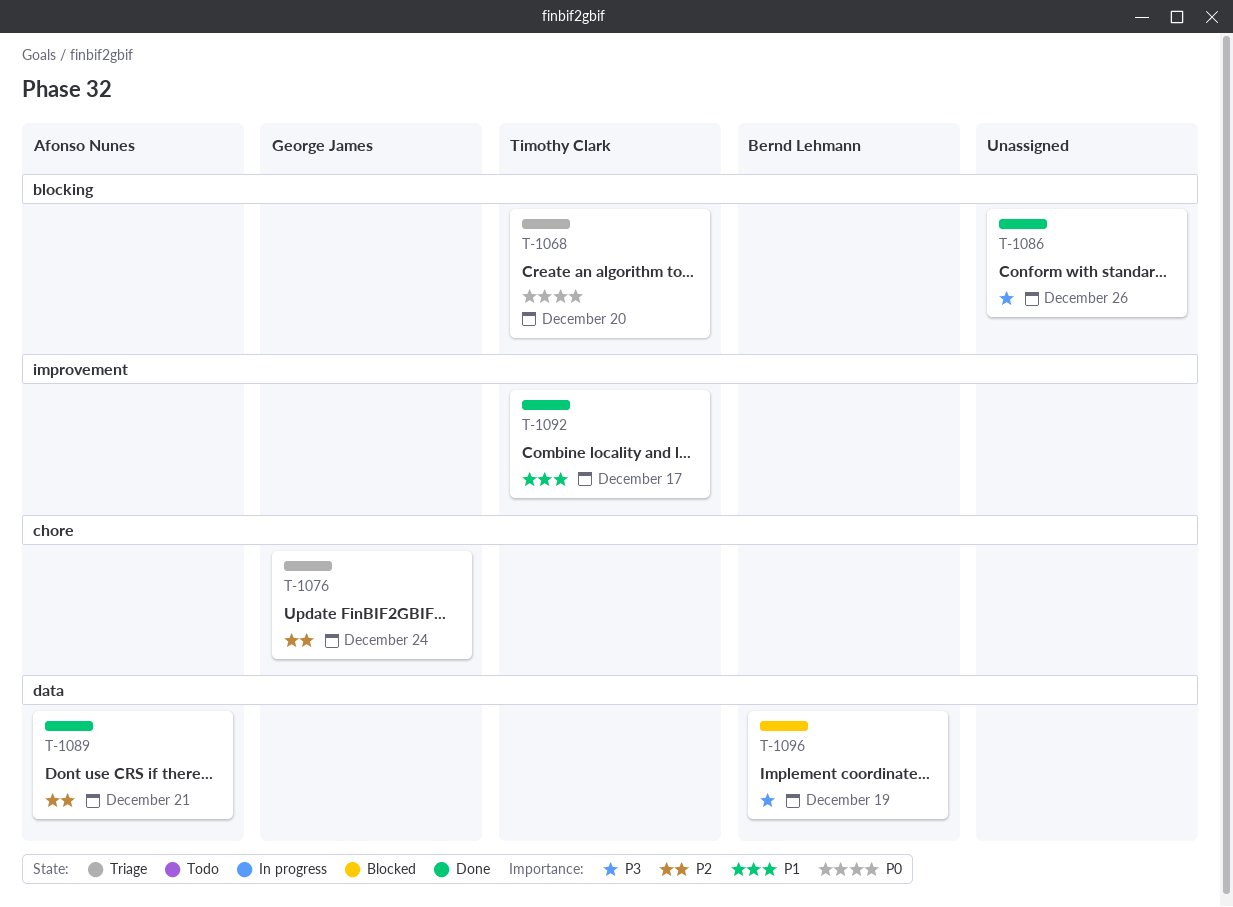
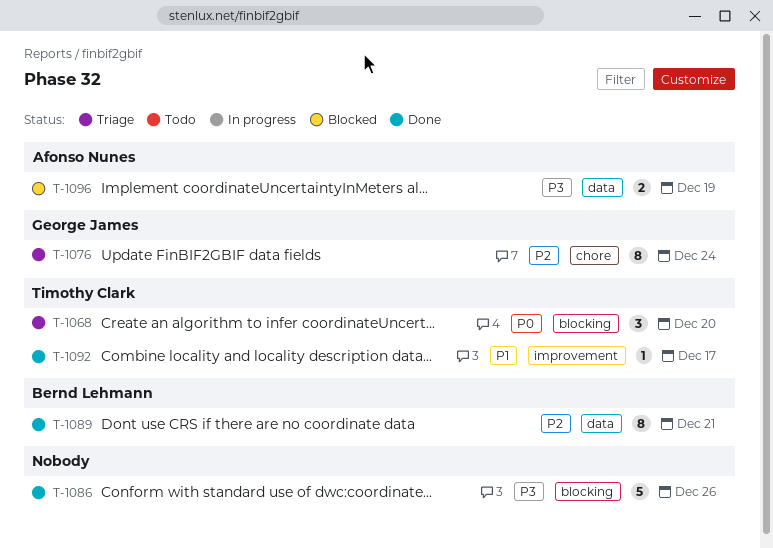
T-1089, owner: Afonso Nunes -> Bernd Lehmann
T-1096, owner: Bernd Lehmann -> Afonso Nunes

